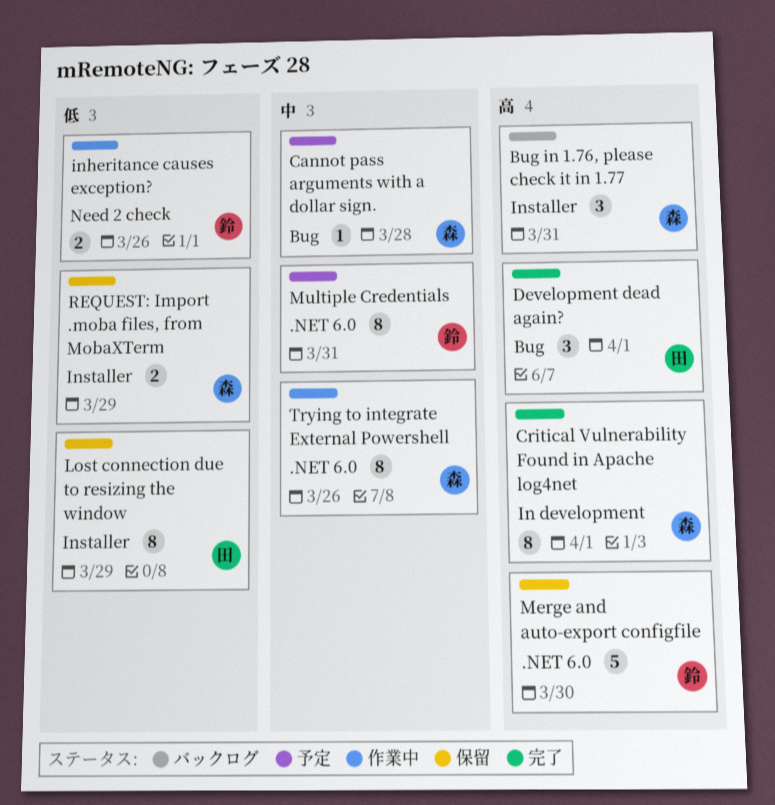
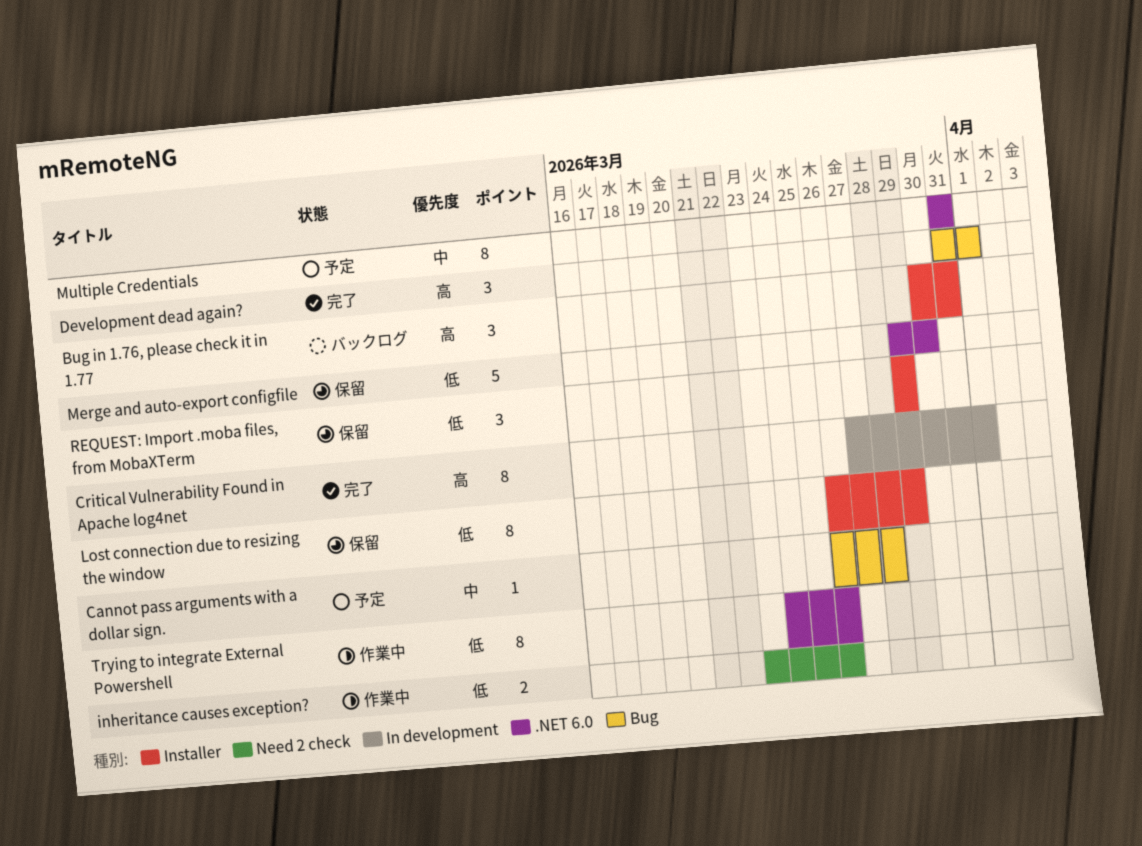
Merge and auto-export configfile, priority: 高 -> 低
REQUEST: Import .moba files, from MobaXTerm, estimate: 2 -> 3
Trying to integrate External Powershell, priority: 中 -> 低

